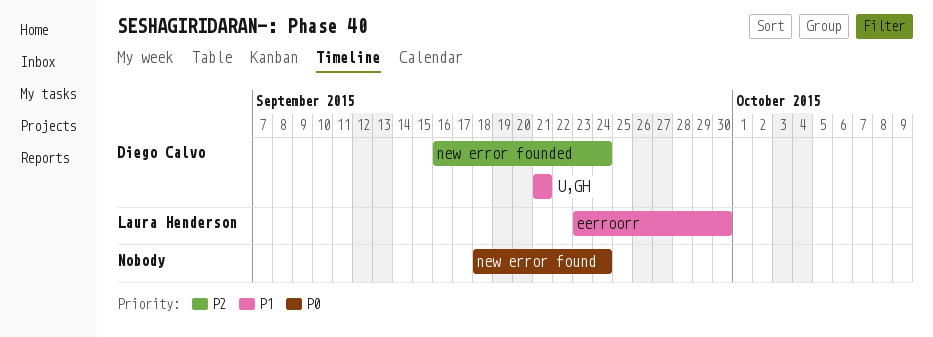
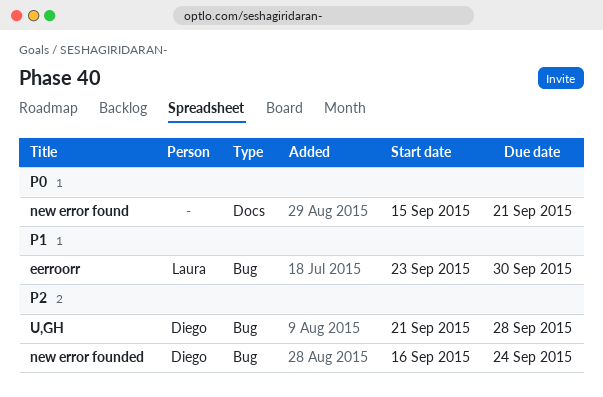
new error found, start: Sep 18 -> Sep 15
new error found, due: Sep 24 -> Sep 21
U,GH, priority: P1 -> P2
U,GH, due: Sep 21 -> Sep 28

